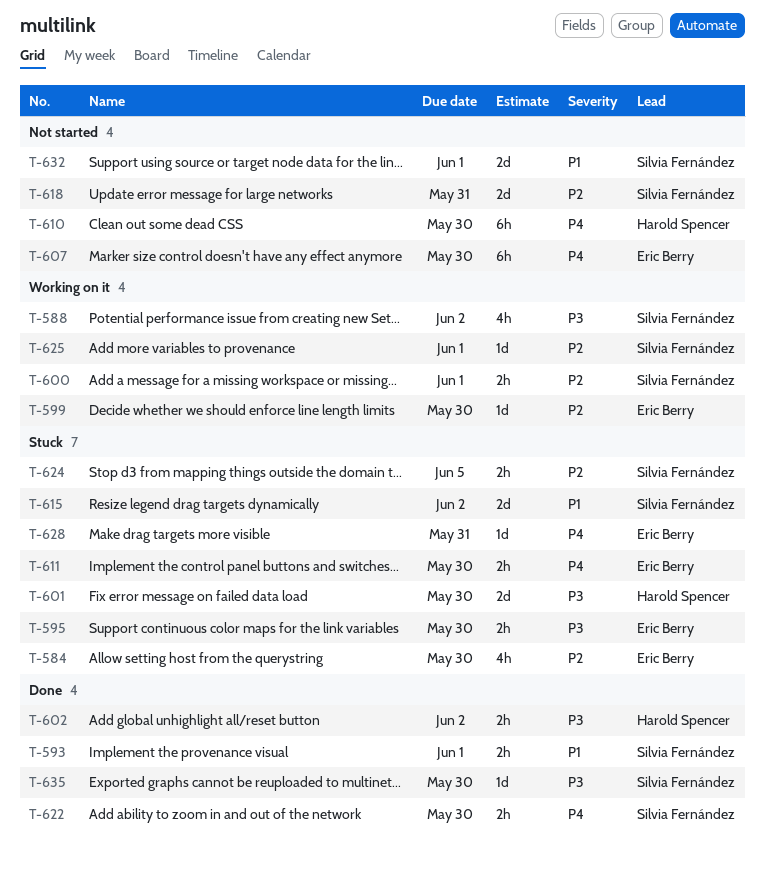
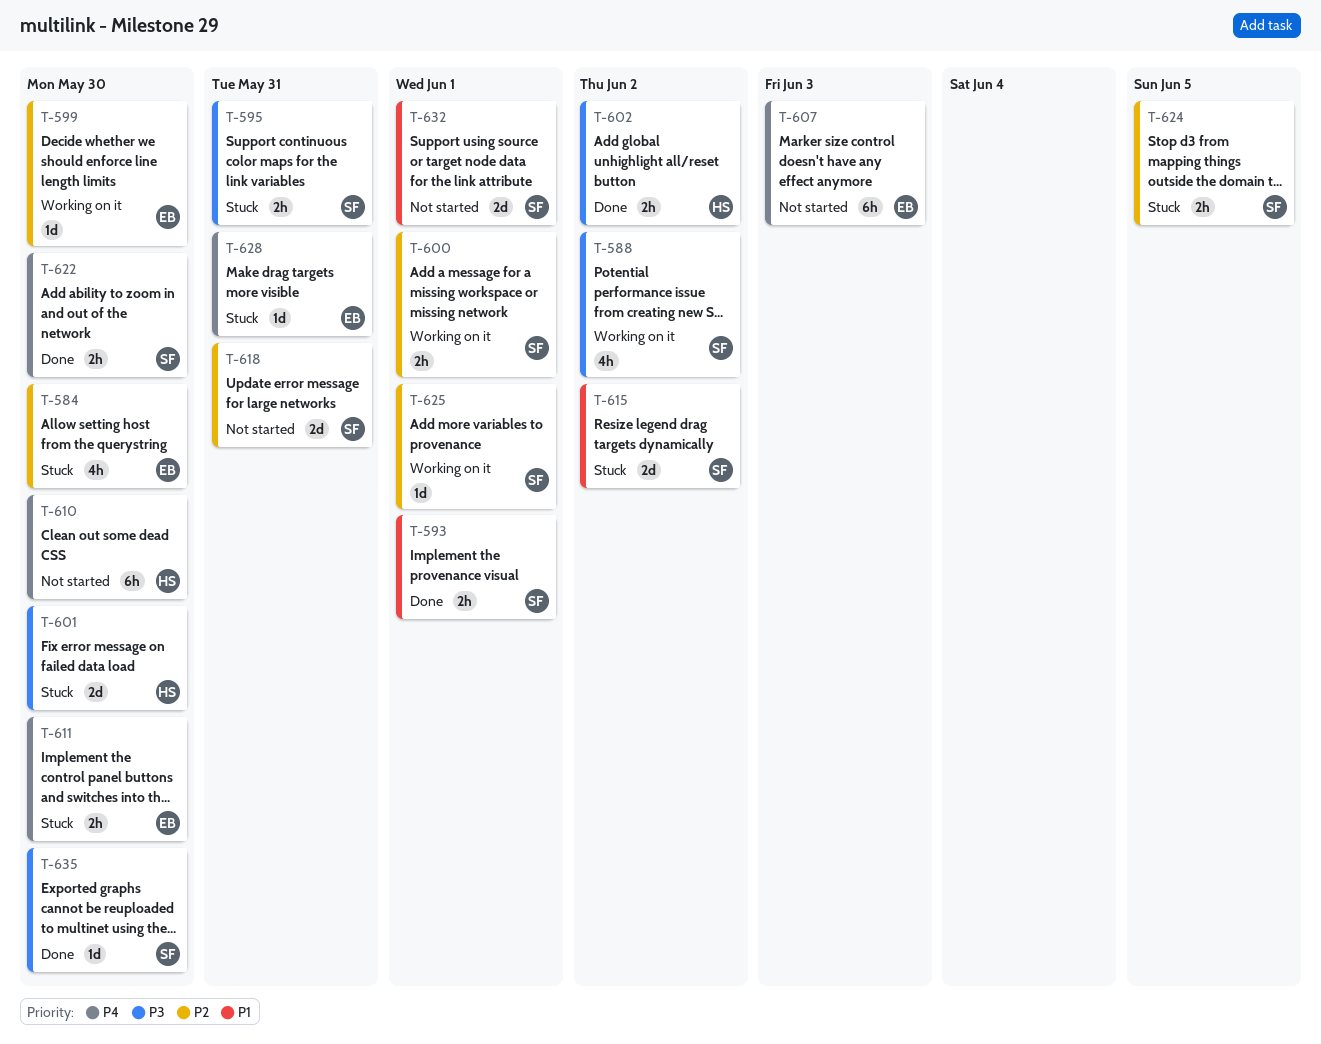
T-595, owner: Eric Berry -> Silvia Fernández
T-595, due: May 30 -> May 31
T-607, due: May 30 -> Jun 3

